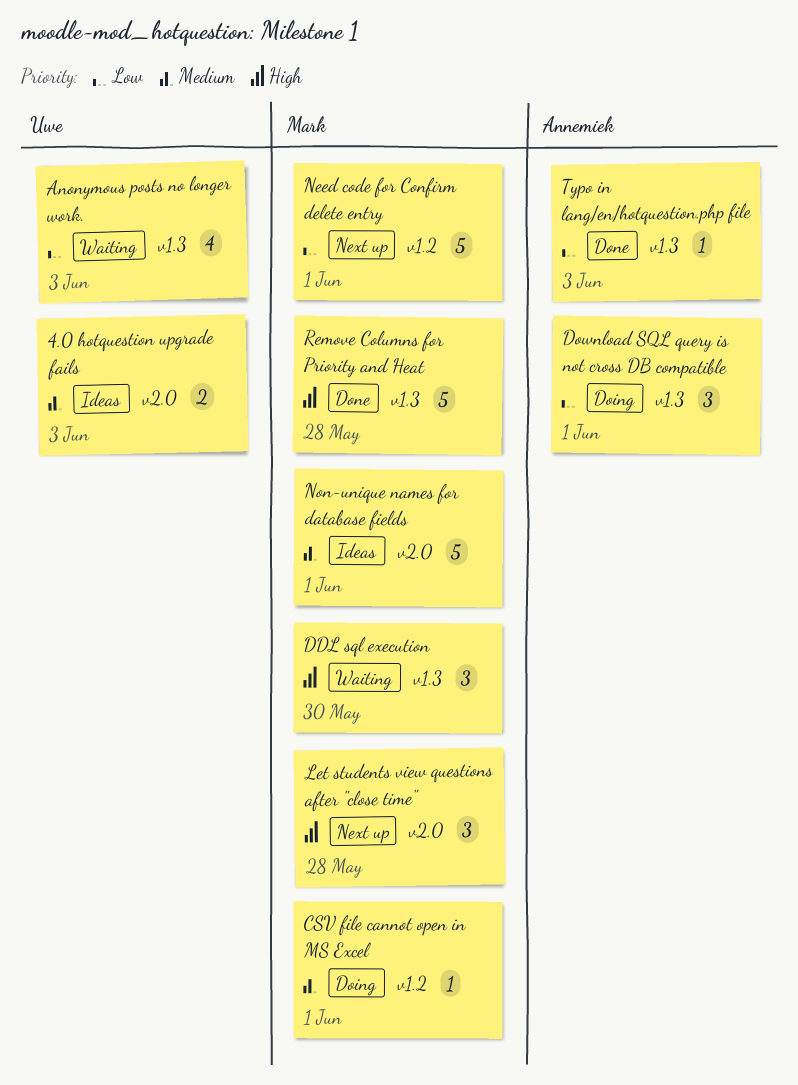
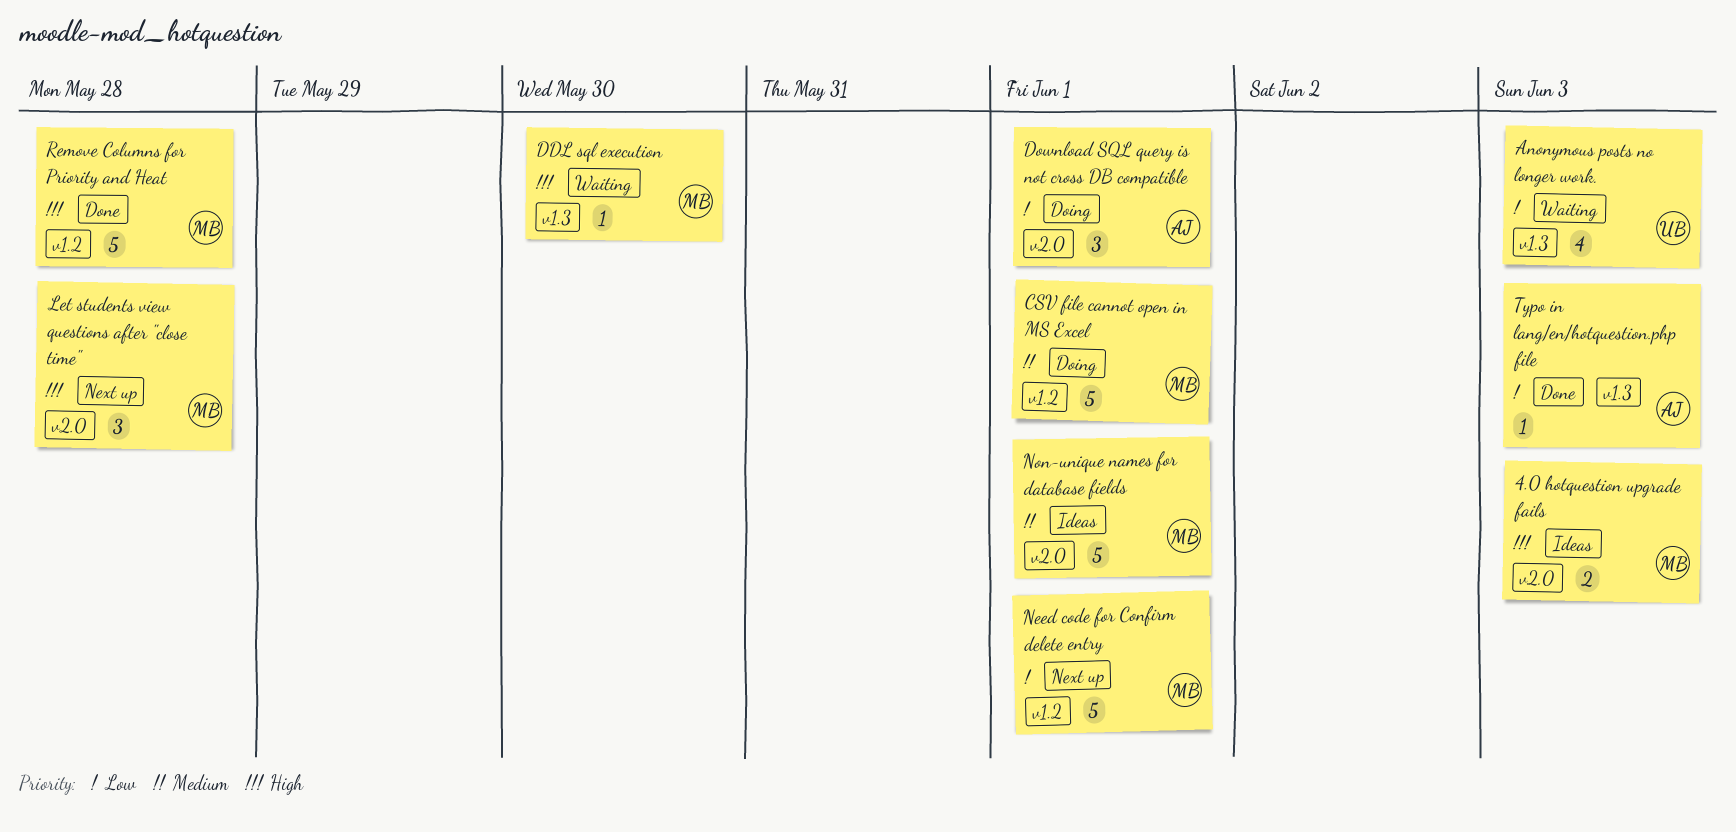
4.0 hotquestion upgrade fails, owner: Uwe -> Mark
4.0 hotquestion upgrade fails, priority: Medium -> High
CSV file cannot open in MS Excel, estimate: 1 -> 5
DDL sql execution, estimate: 3 -> 1
Download SQL query is not cross DB compatible, label: v1.3 -> v2.0
Remove Columns for Priority and Heat, label: v1.3 -> v1.2

